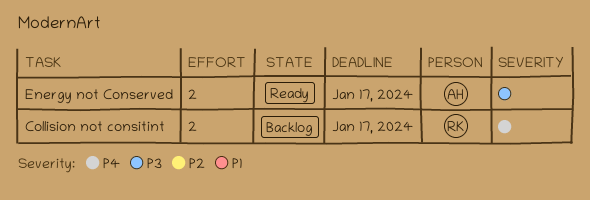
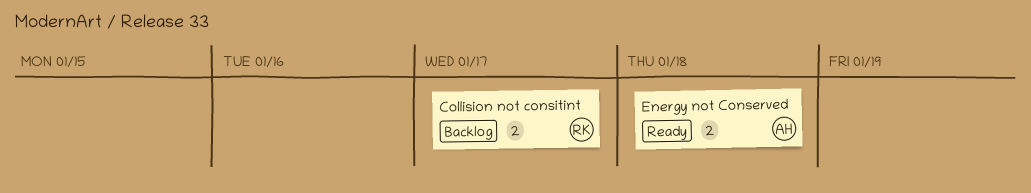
Energy not Conserved, due: Jan 17 -> Jan 18

